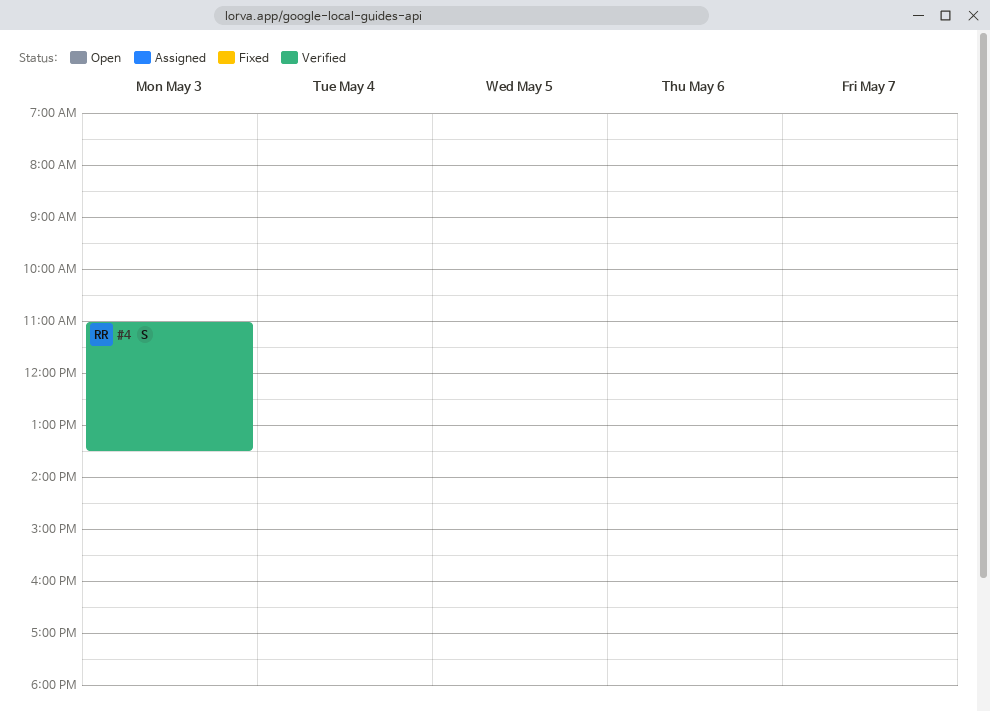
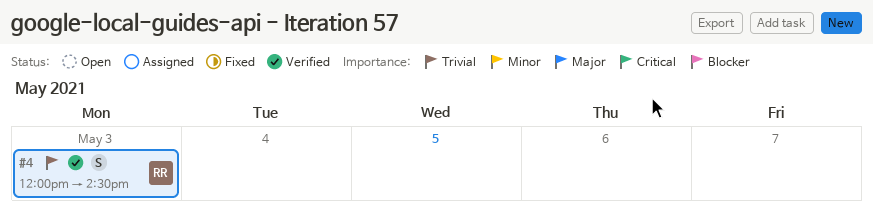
#4, begins: 11:00 -> 12:00
#4, ends: 13:30 -> 14:30

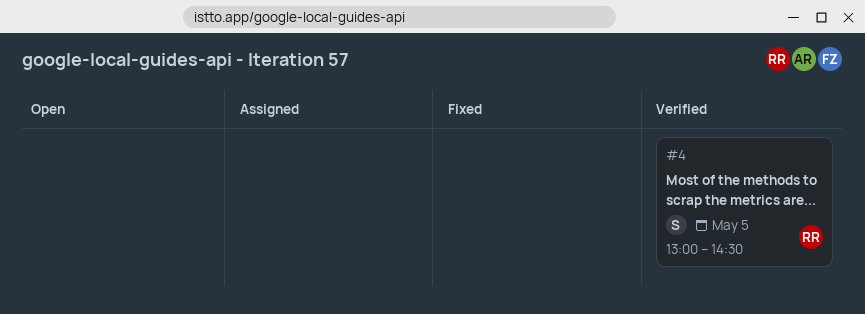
#4, day: May 3 -> May 5
#4, begins: 12:00 -> 13:00

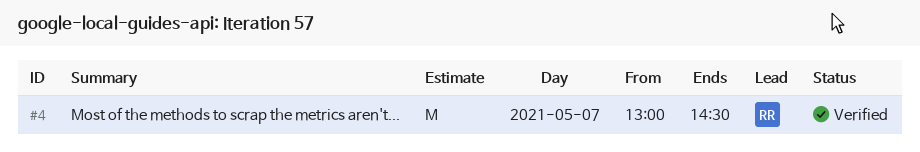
#4, estimate: S -> M
#4, day: May 5 -> May 7

